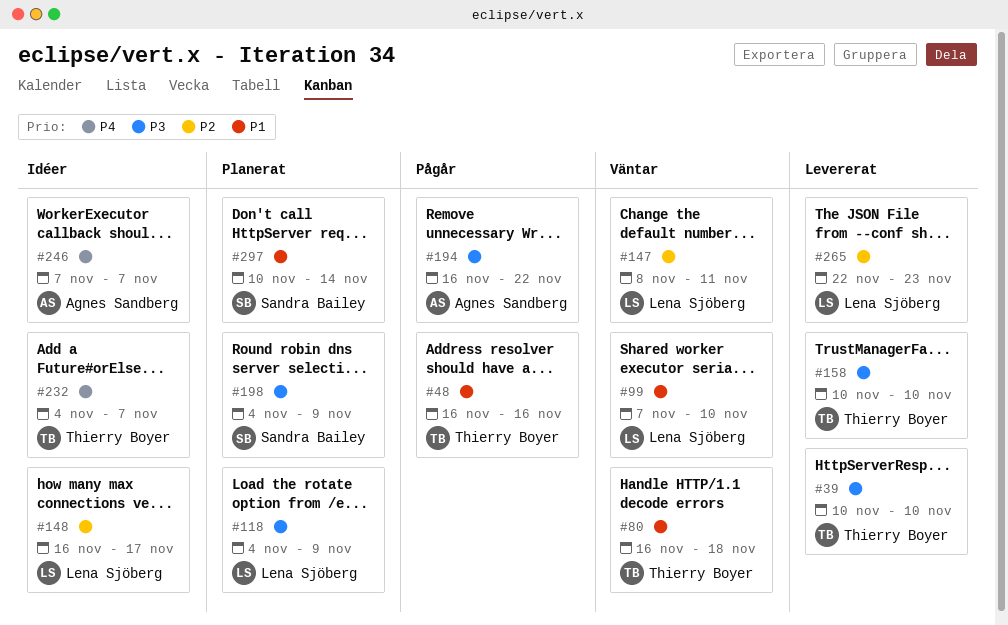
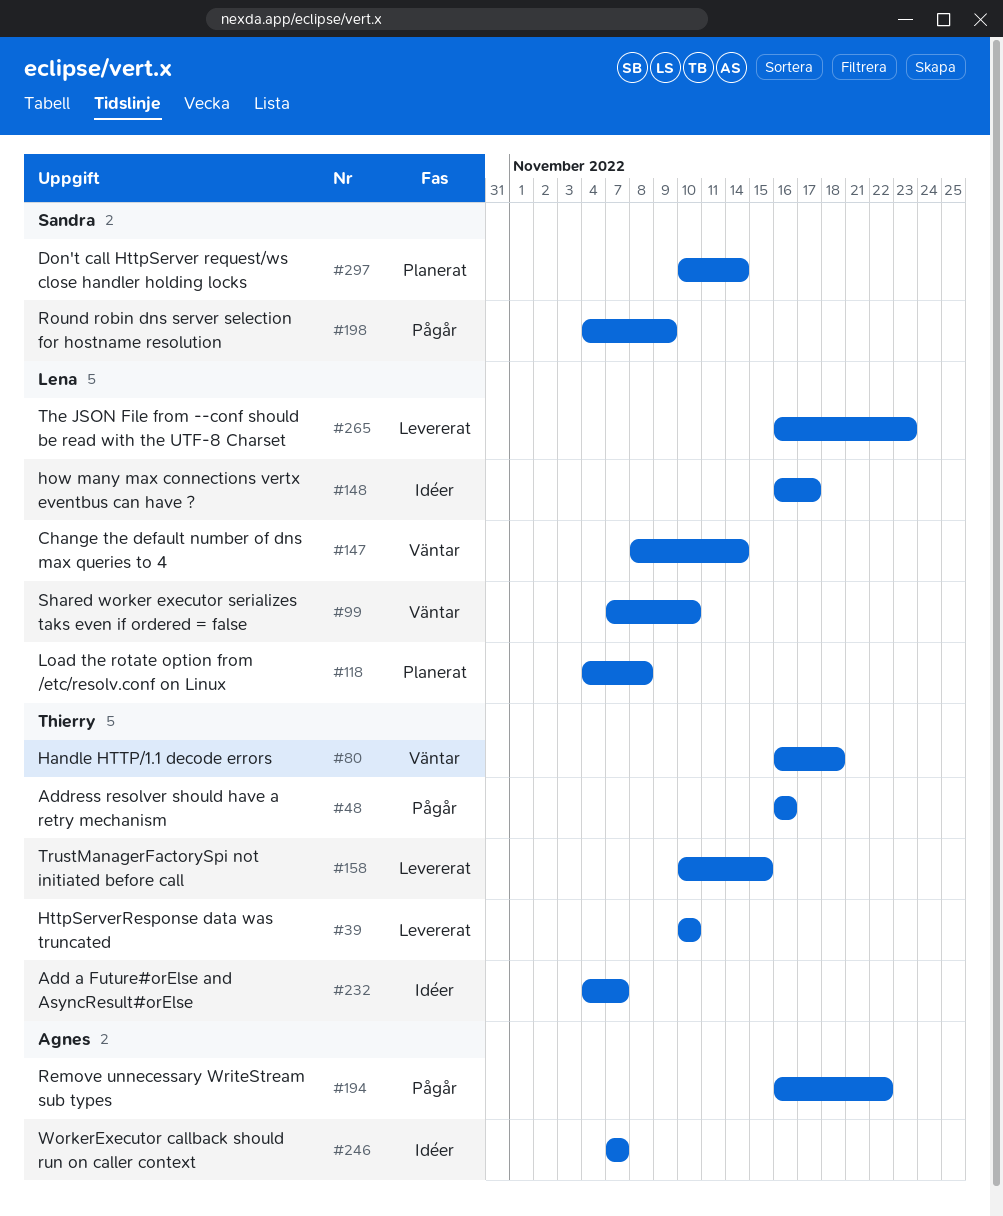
#118, due: Nov 9 -> Nov 8
#147, due: Nov 11 -> Nov 14
#158, due: Nov 10 -> Nov 15
#198, status: Planerat -> Pågår
#265, start: Nov 22 -> Nov 16

